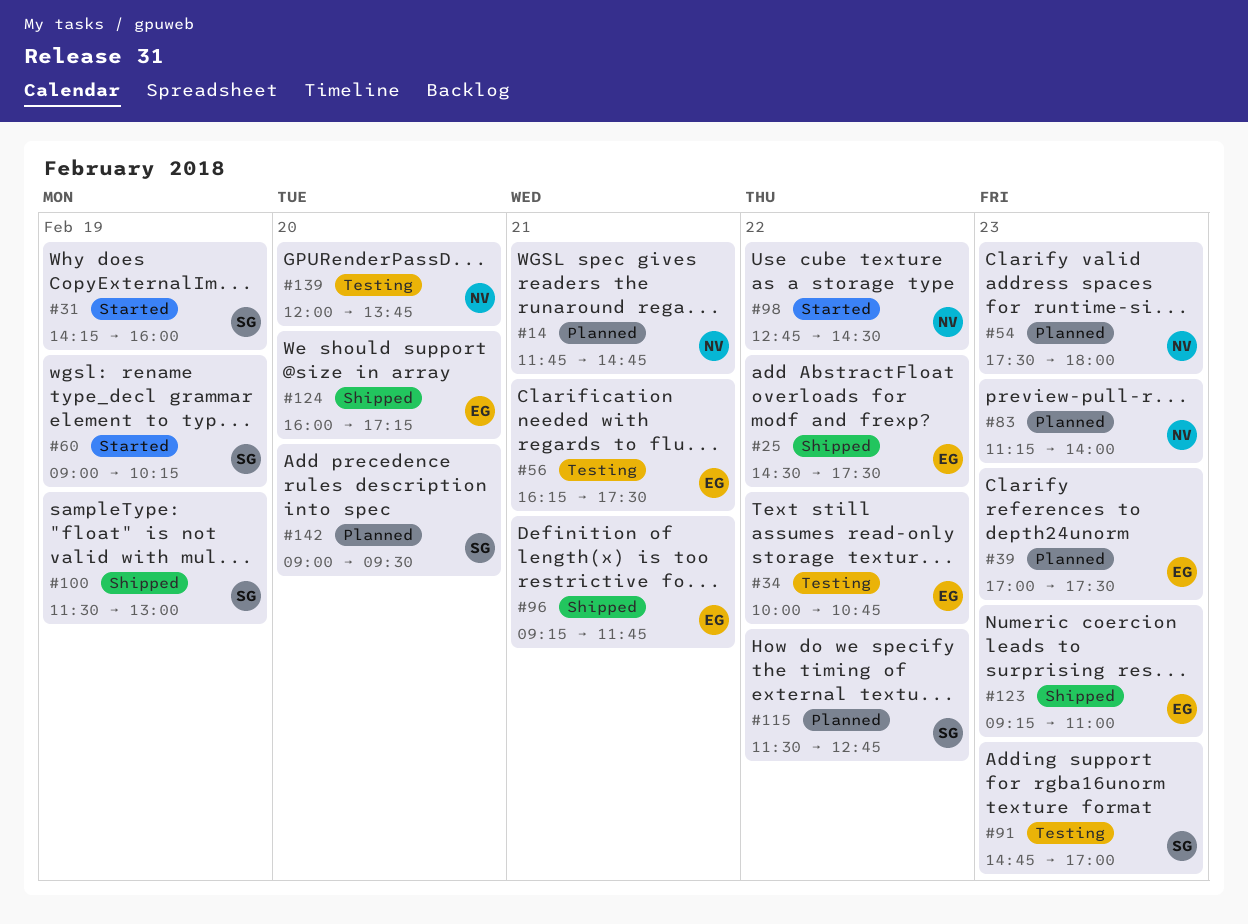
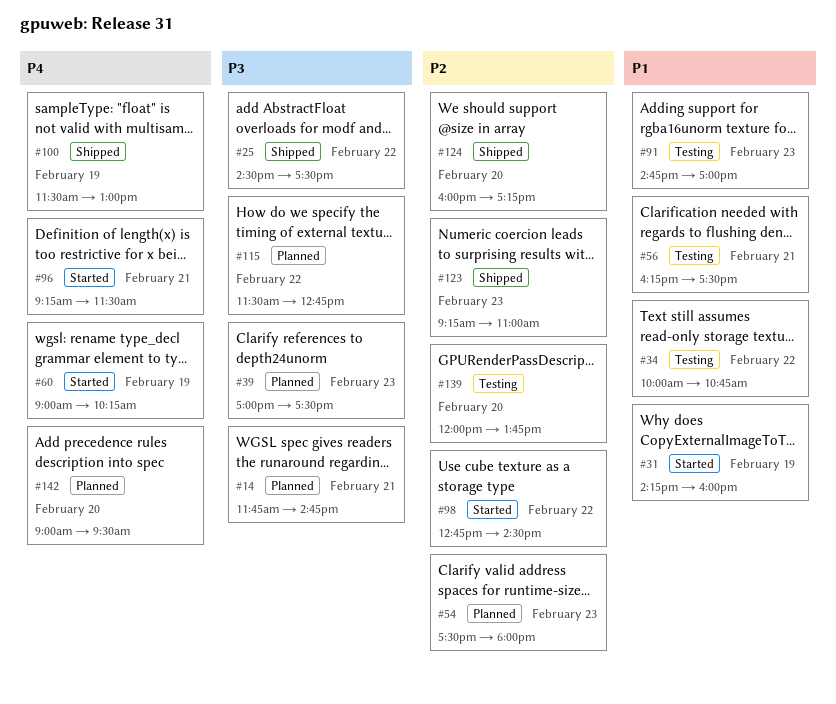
#83: present -> none
#96, status: Shipped -> Started
#96, ends: 11:45 -> 11:30

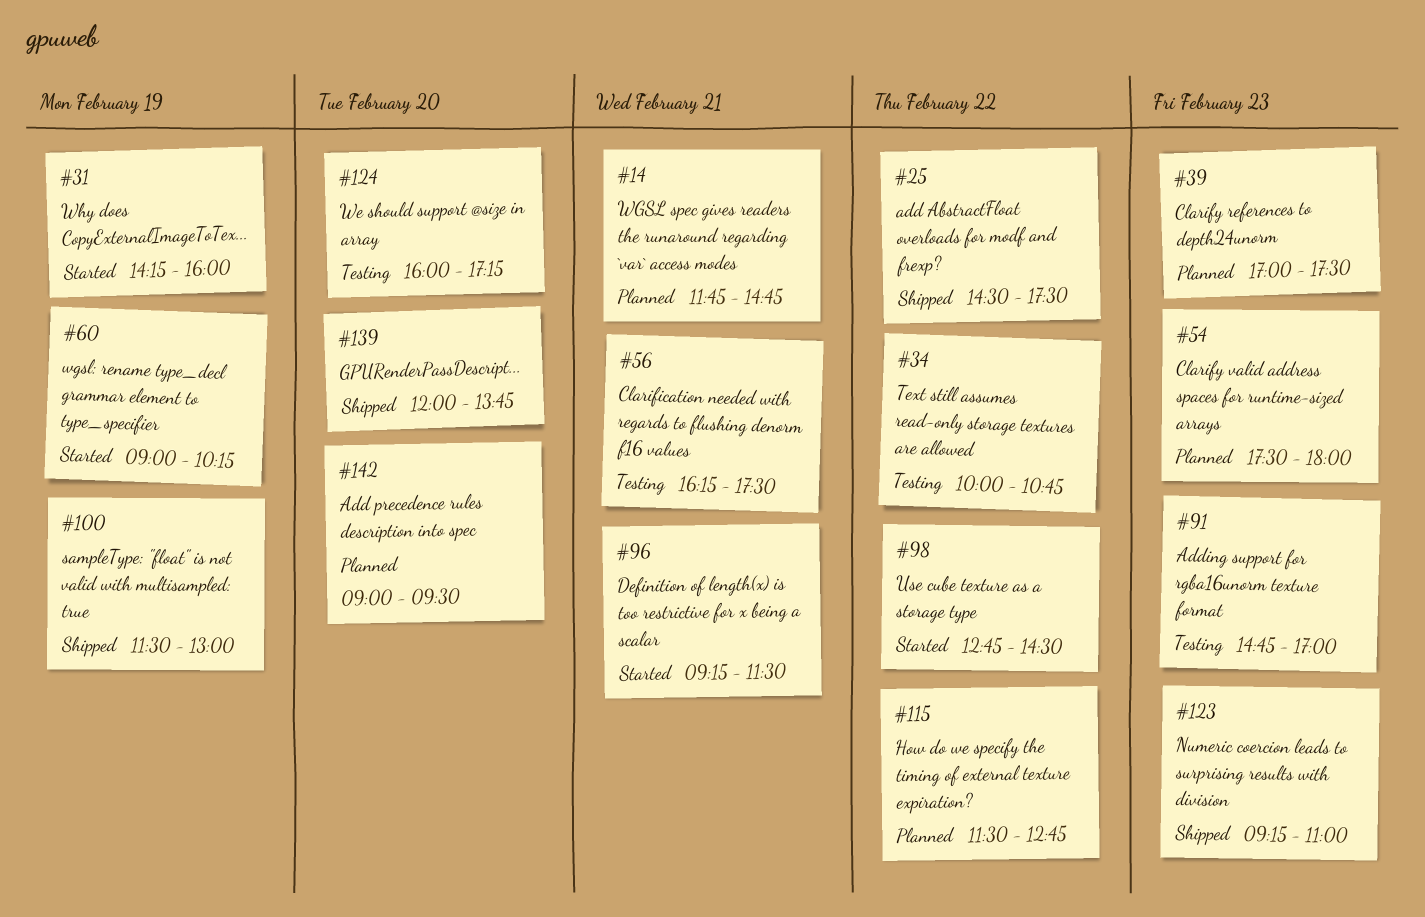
#124, status: Shipped -> Testing
#139, status: Testing -> Shipped

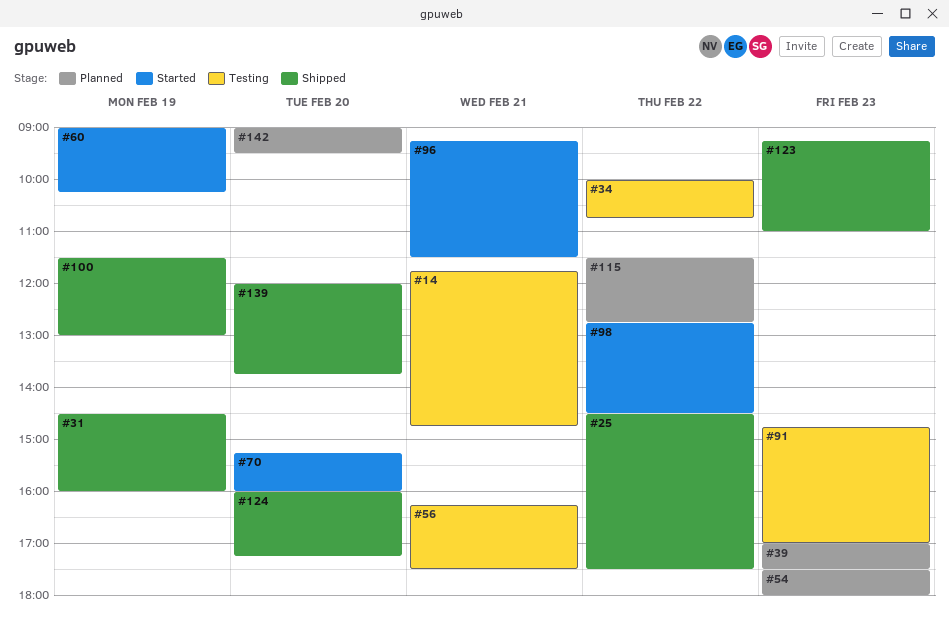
#14, status: Planned -> Testing
#31, status: Started -> Shipped
#31, begins: 14:15 -> 14:30
#70: none -> present
#124, status: Testing -> Shipped

